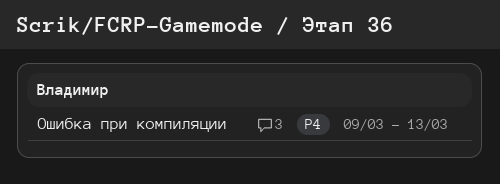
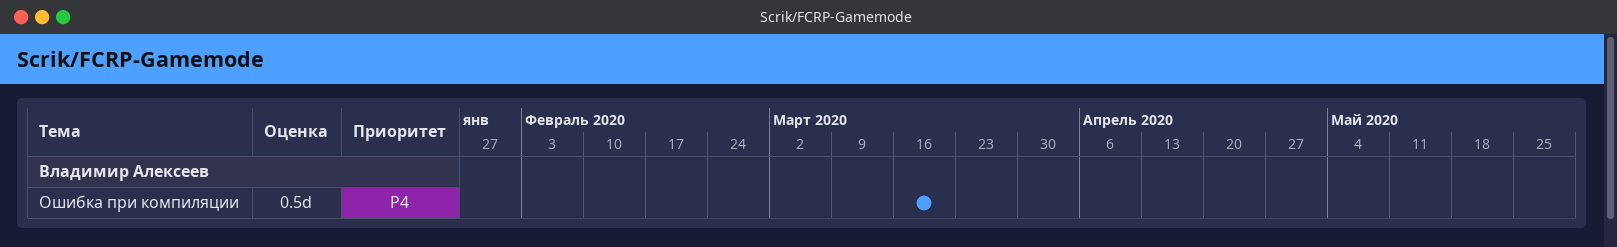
Ошибка при компиляции, start: Mar 9 -> Mar 16
Ошибка при компиляции, due: Mar 13 -> Mar 20

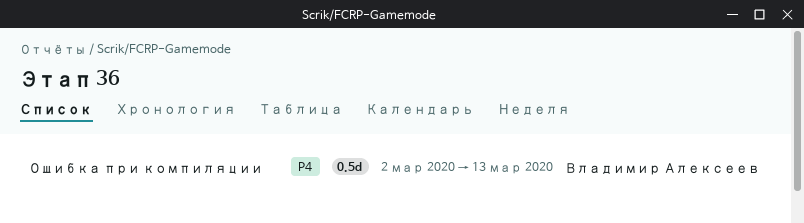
Ошибка при компиляции, start: Mar 16 -> Mar 2
Ошибка при компиляции, due: Mar 20 -> Mar 13

